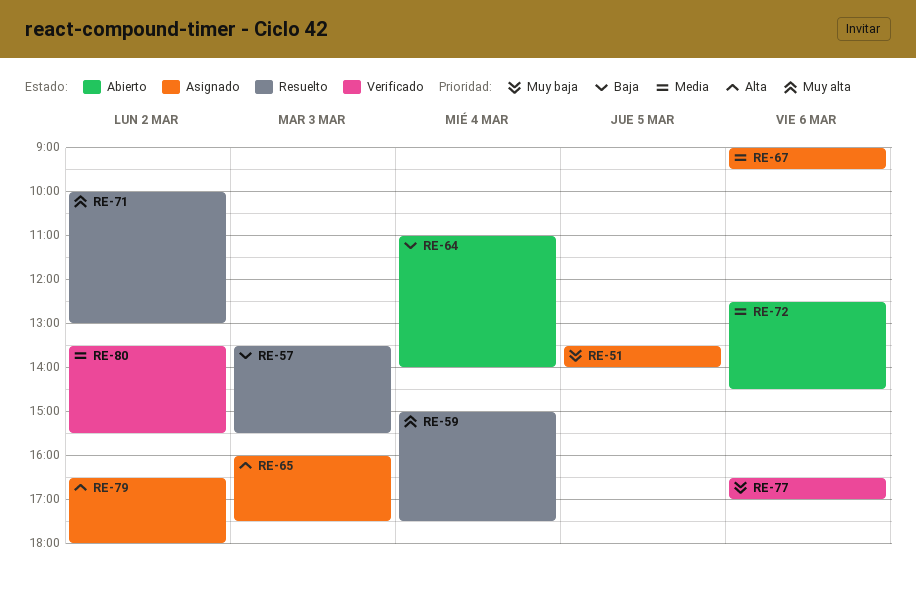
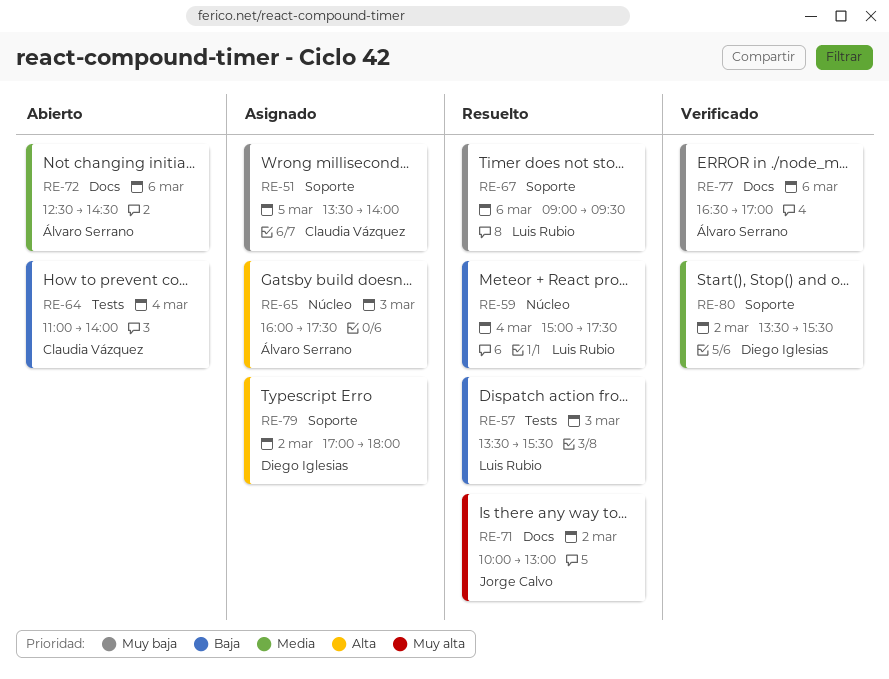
RE-59, priority: Muy alta -> Baja
RE-67, status: Asignado -> Resuelto
RE-67, priority: Media -> Muy baja
RE-79, begins: 16:30 -> 17:00

